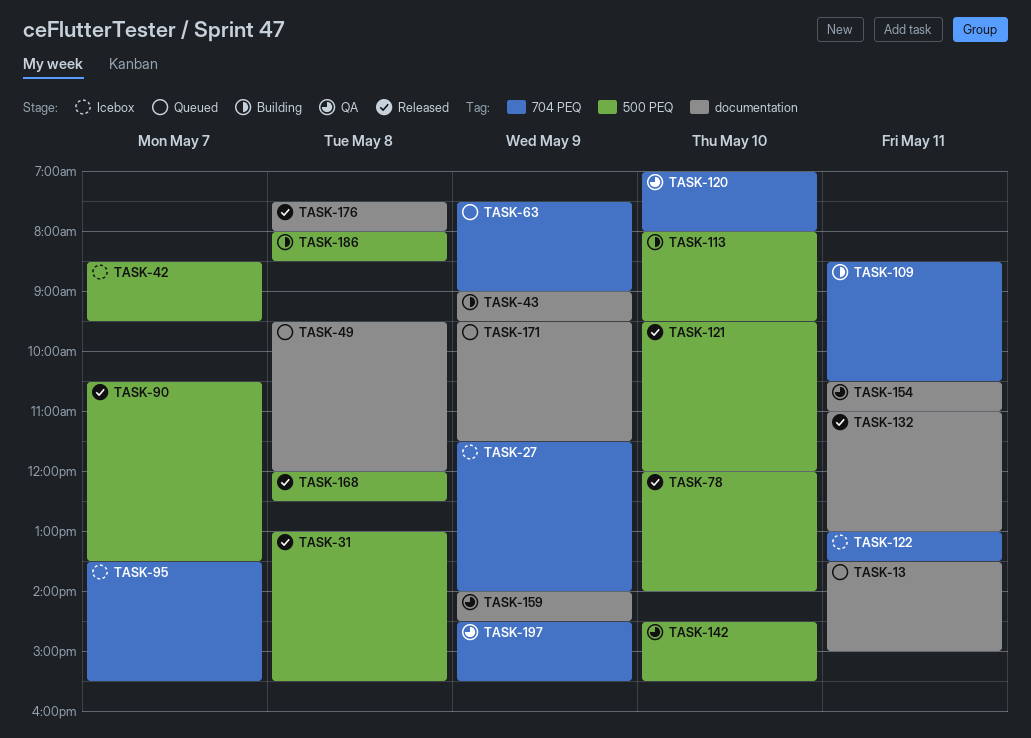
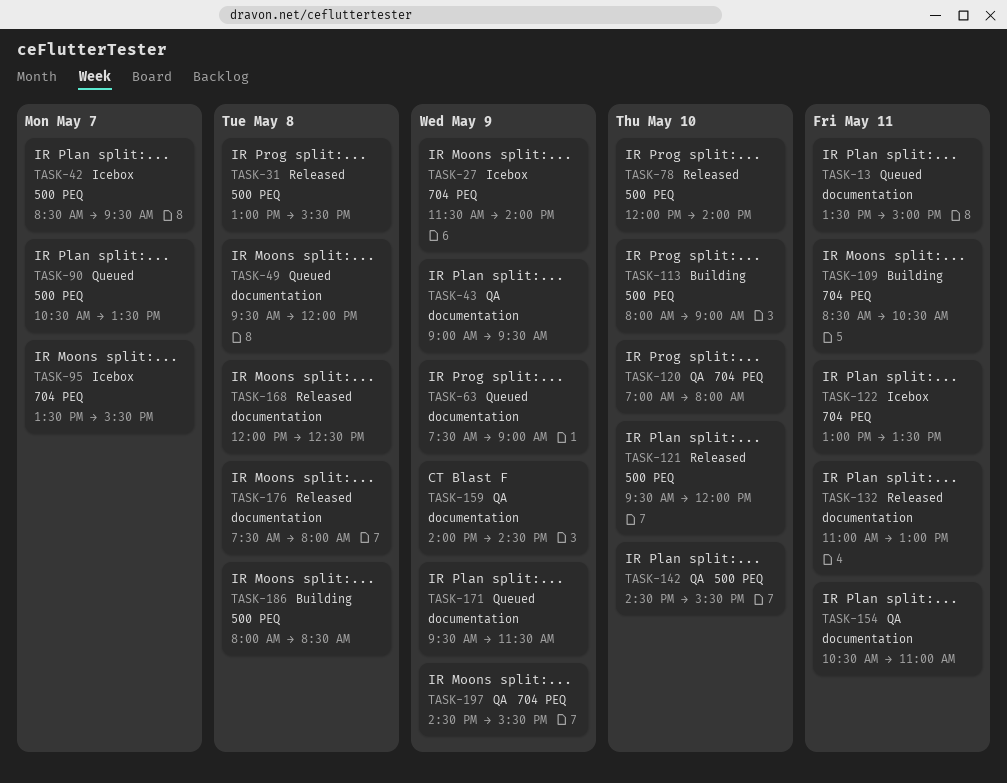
TASK-43, status: Building -> QA
TASK-63, label: 704 PEQ -> documentation
TASK-90, status: Released -> Queued
TASK-113, ends: 09:30 -> 09:00
TASK-168, label: 500 PEQ -> documentation

